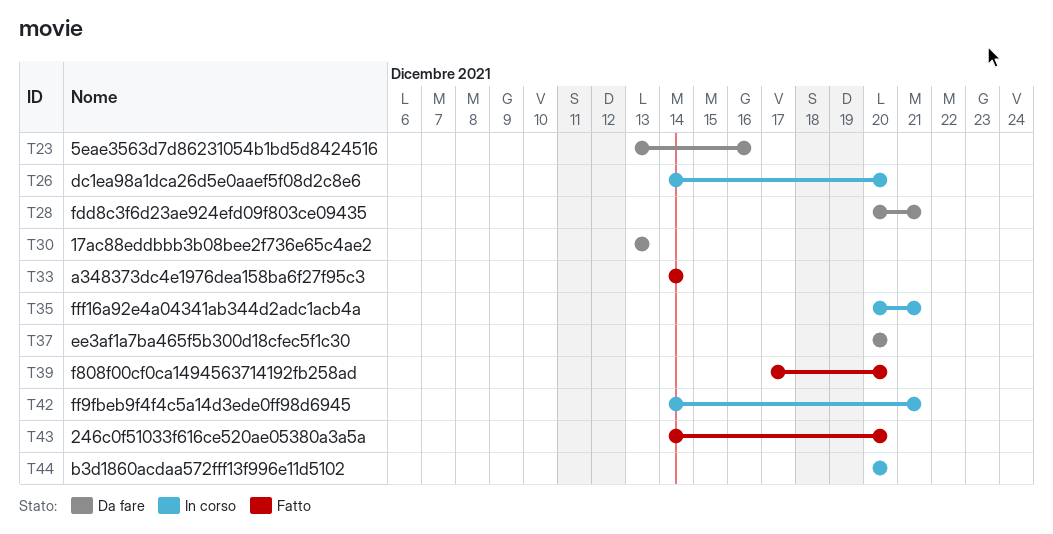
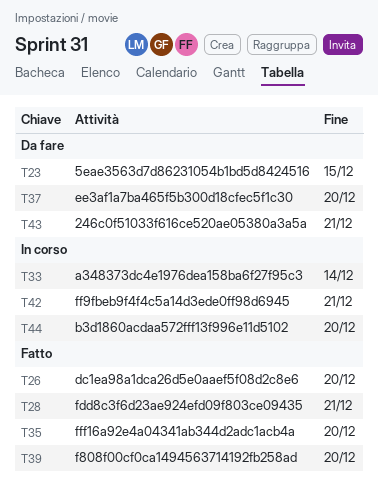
T23, due: Dec 16 -> Dec 15
T26, status: In corso -> Fatto
T28, status: Da fare -> Fatto
T30: present -> none
T33, status: Fatto -> In corso
T35, status: In corso -> Fatto
T35, due: Dec 21 -> Dec 20
T43, status: Fatto -> Da fare
T43, due: Dec 20 -> Dec 21

